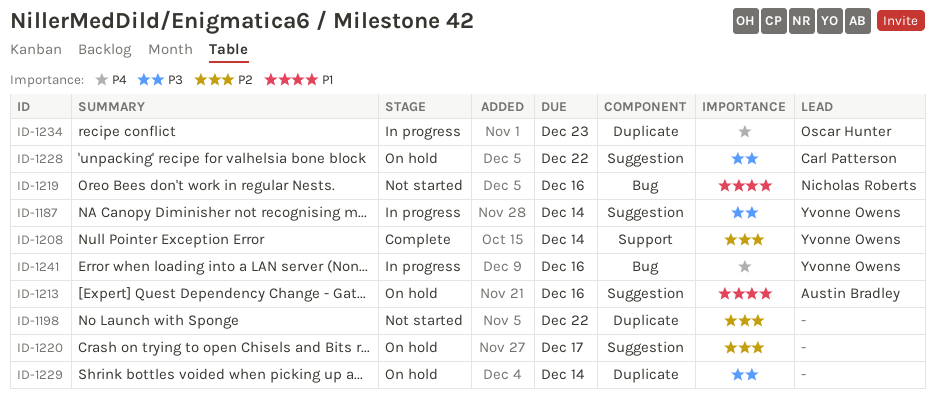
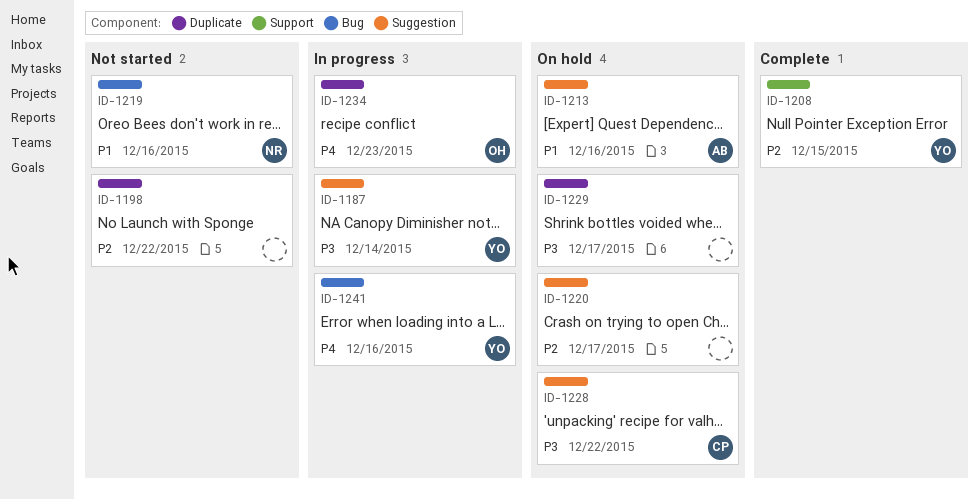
ID-1208, due: Dec 14 -> Dec 15
ID-1229, due: Dec 14 -> Dec 17

